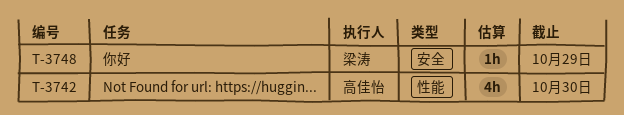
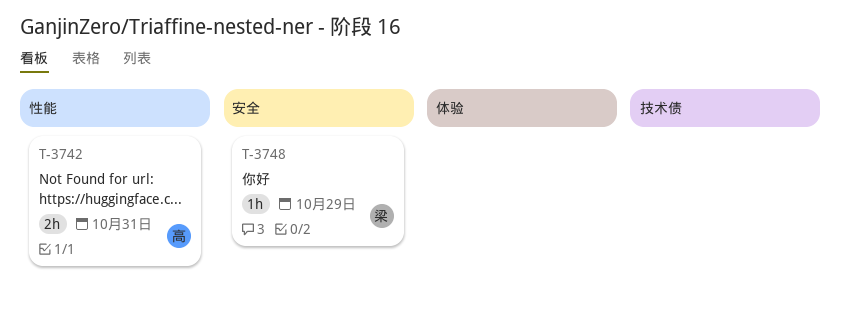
T-3742, estimate: 4h -> 2h
T-3742, due: Oct 30 -> Oct 31

